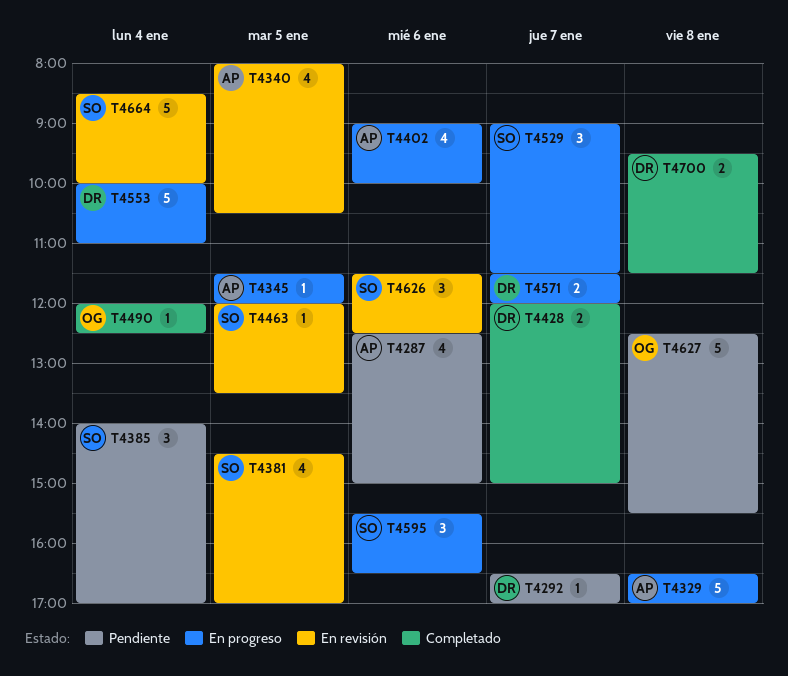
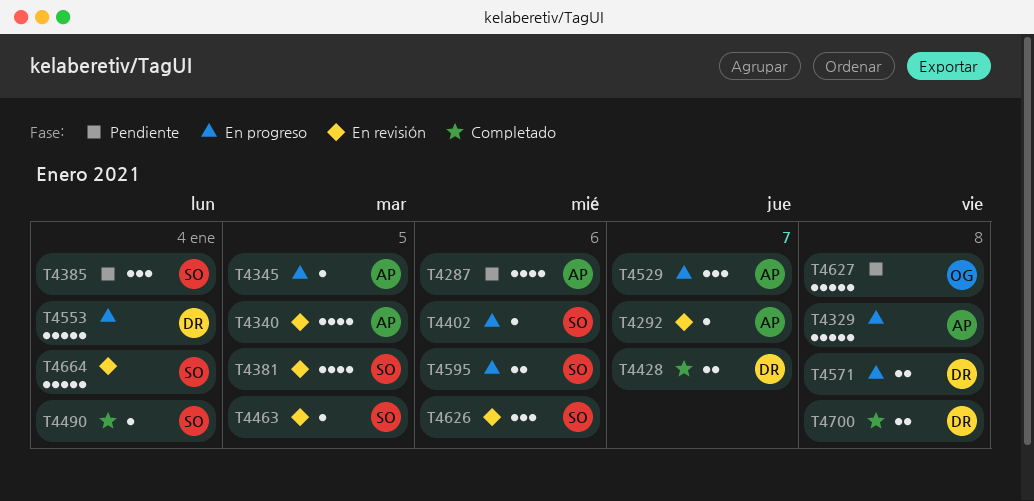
T4292, status: Pendiente -> En revisión
T4292, owner: DR -> AP
T4402, owner: AP -> SO
T4402, estimate: 4 -> 1
T4490, owner: OG -> SO
T4529, owner: SO -> AP
T4571, day: Jan 7 -> Jan 8
T4595, estimate: 3 -> 2

